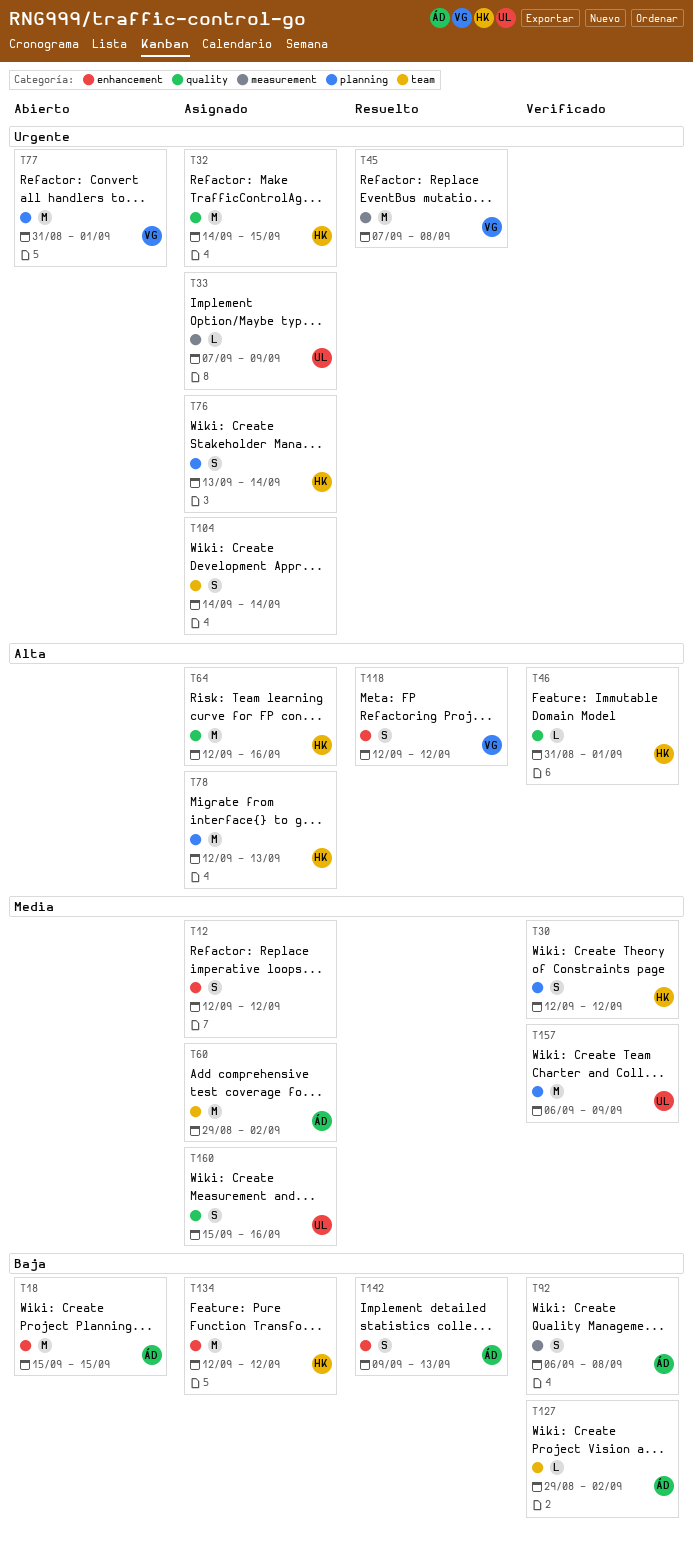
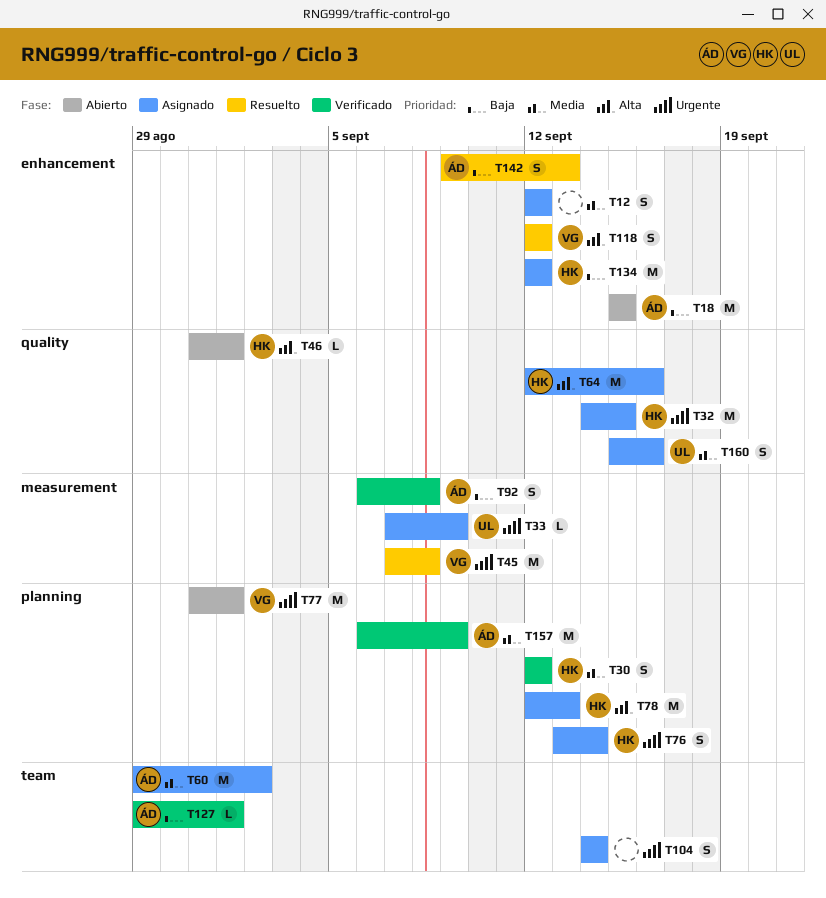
T46, status: Verificado -> Abierto
T127, due: Sep 2 -> Sep 1
T157, owner: UL -> ÁD

